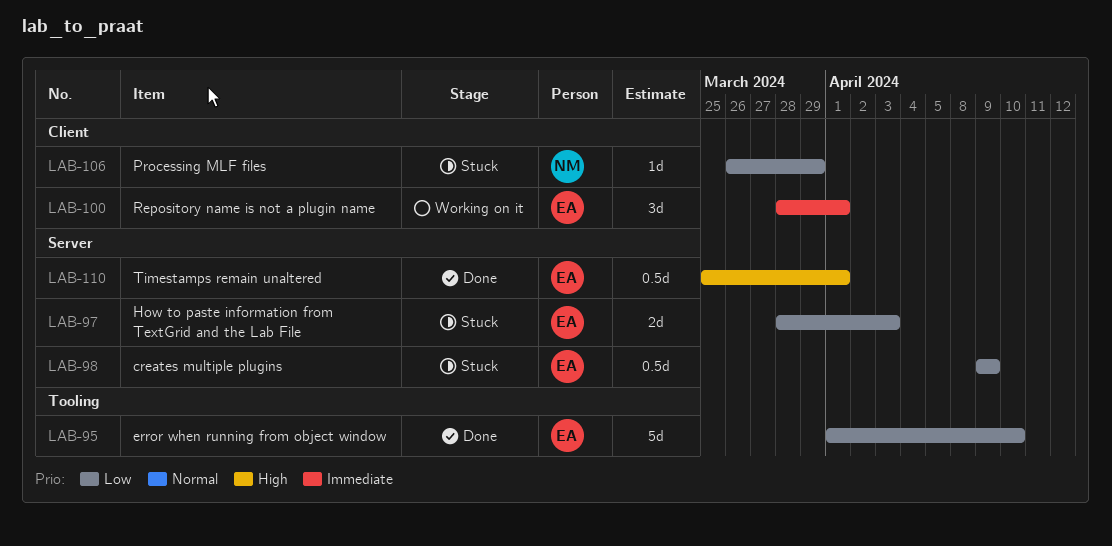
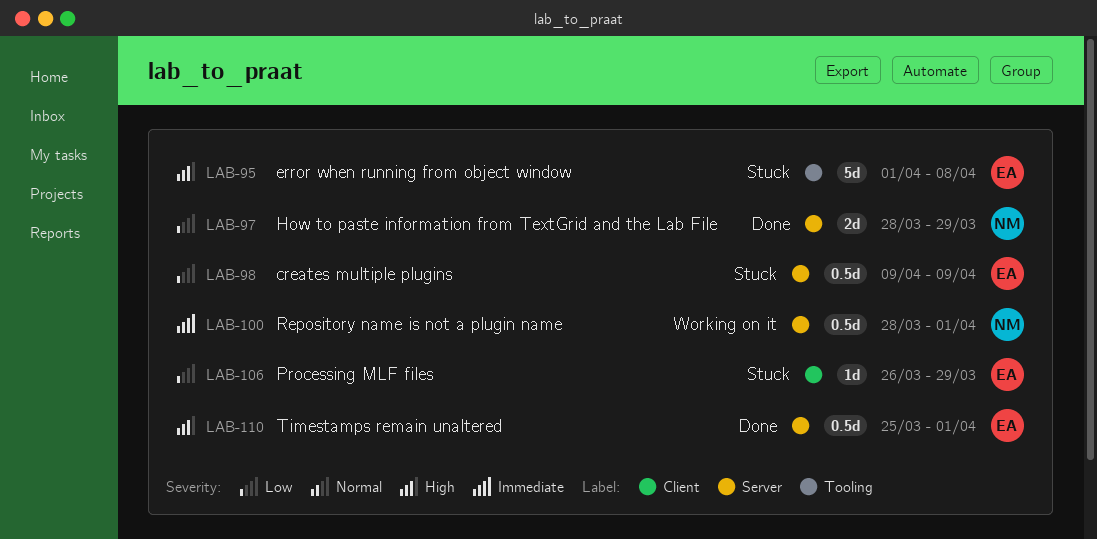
LAB-95, status: Done -> Stuck
LAB-95, priority: Low -> High
LAB-95, due: Apr 10 -> Apr 8
LAB-97, status: Stuck -> Done
LAB-97, owner: EA -> NM
LAB-97, due: Apr 3 -> Mar 29
LAB-100, owner: EA -> NM
LAB-100, label: Client -> Server
LAB-100, estimate: 3d -> 0.5d
LAB-106, owner: NM -> EA

